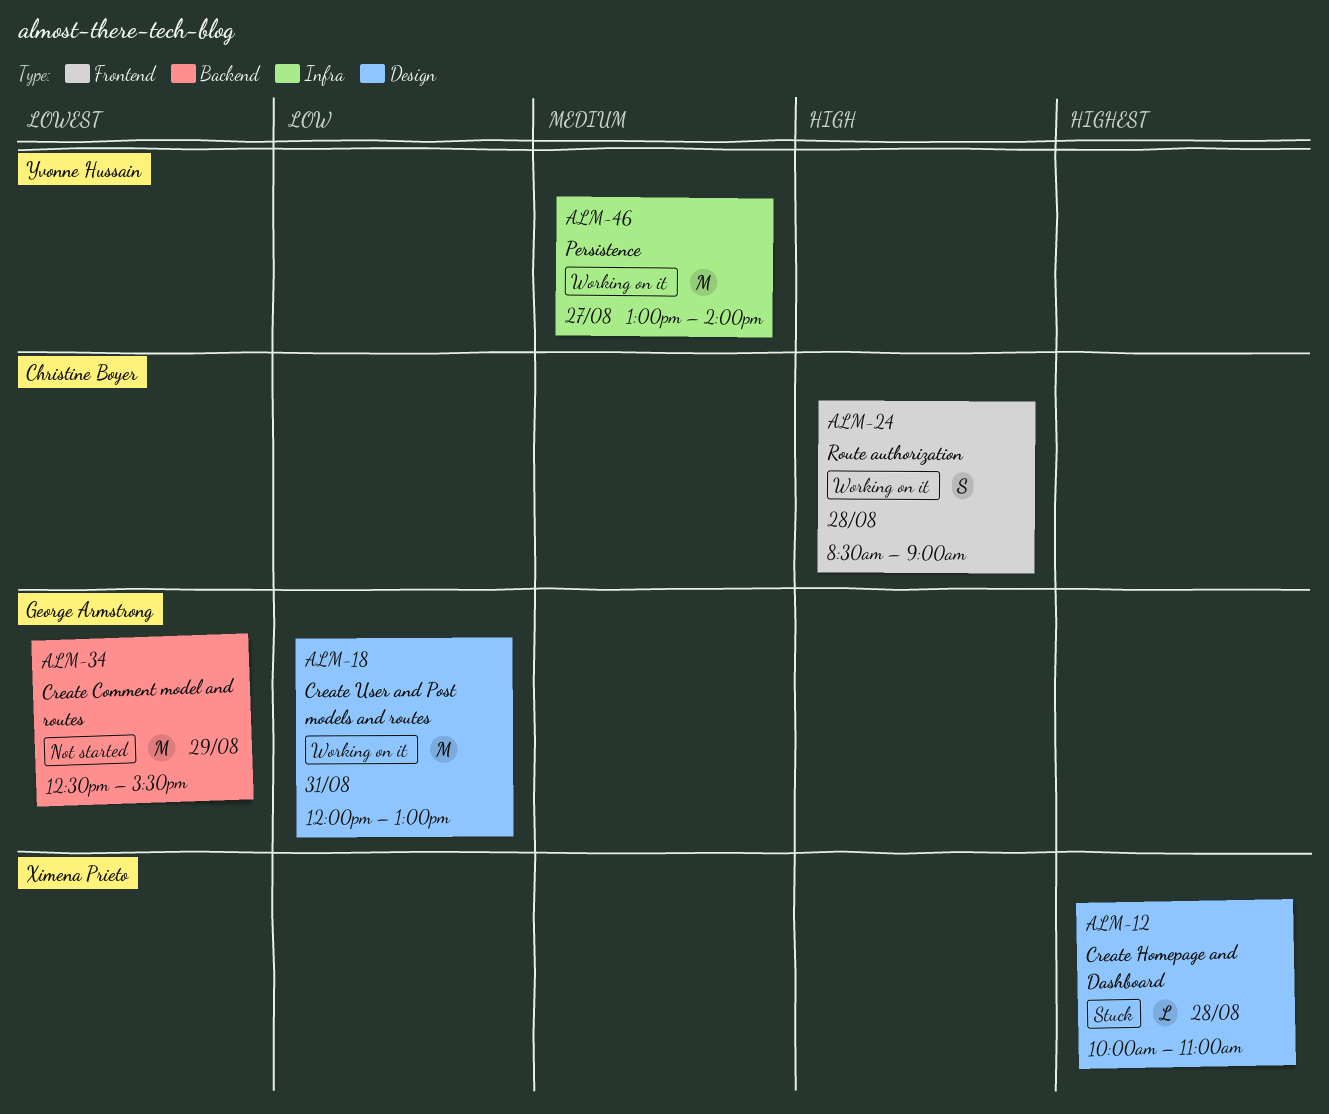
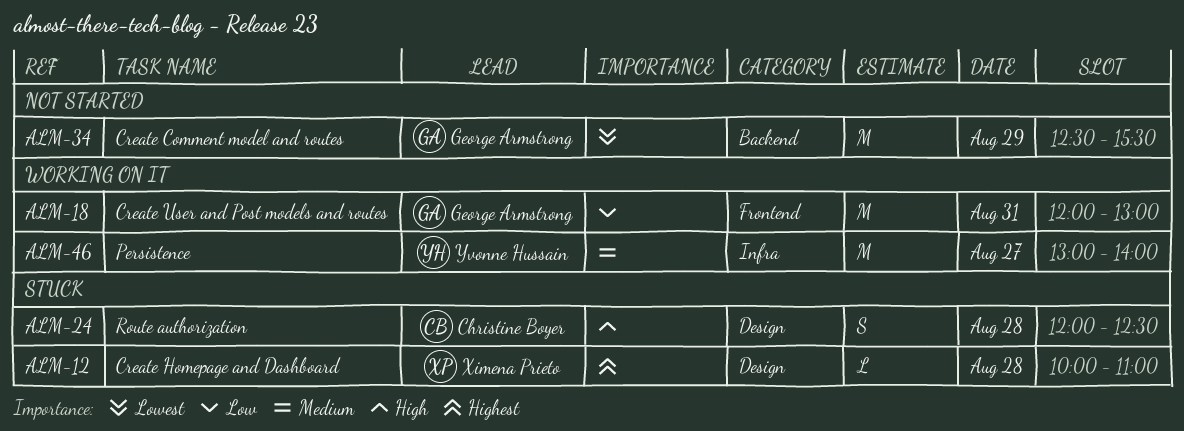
ALM-18, label: Design -> Frontend
ALM-24, status: Working on it -> Stuck
ALM-24, label: Frontend -> Design
ALM-24, begins: 08:30 -> 12:00
ALM-24, ends: 09:00 -> 12:30

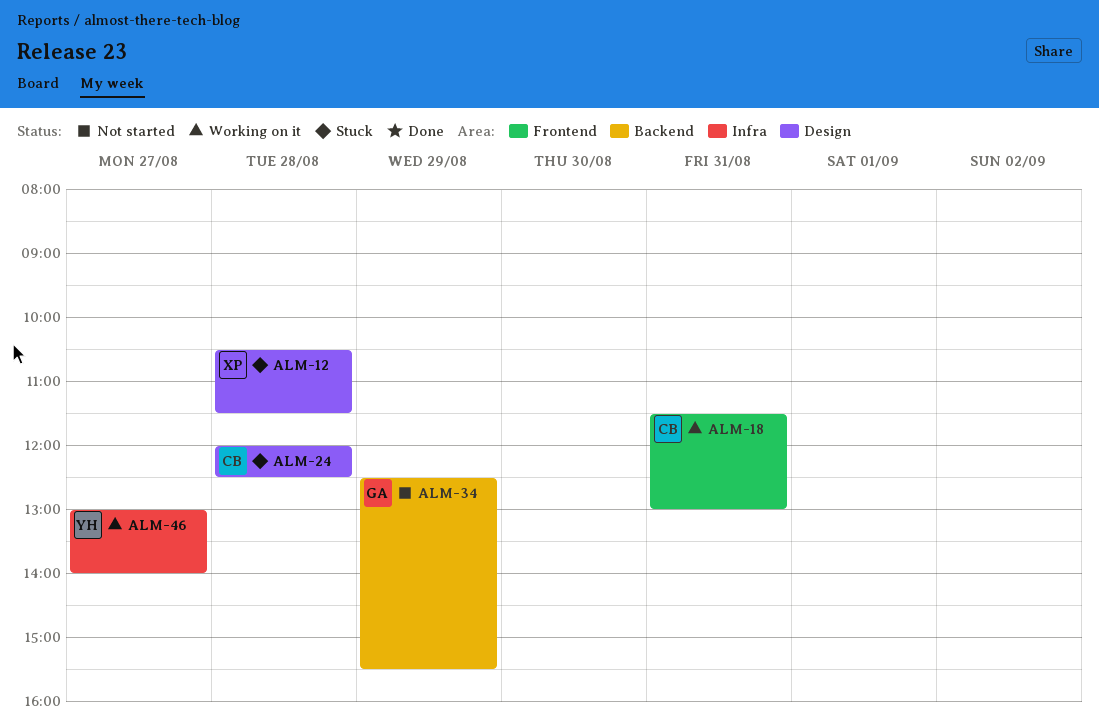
ALM-12, begins: 10:00 -> 10:30
ALM-12, ends: 11:00 -> 11:30
ALM-18, owner: George Armstrong -> Christine Boyer
ALM-18, begins: 12:00 -> 11:30

